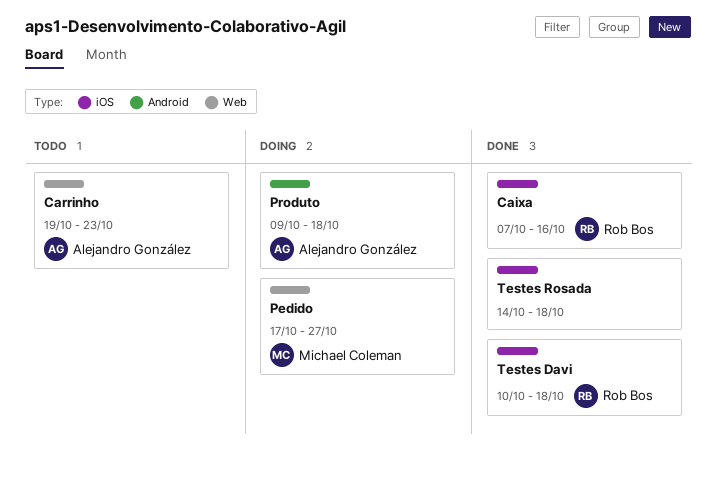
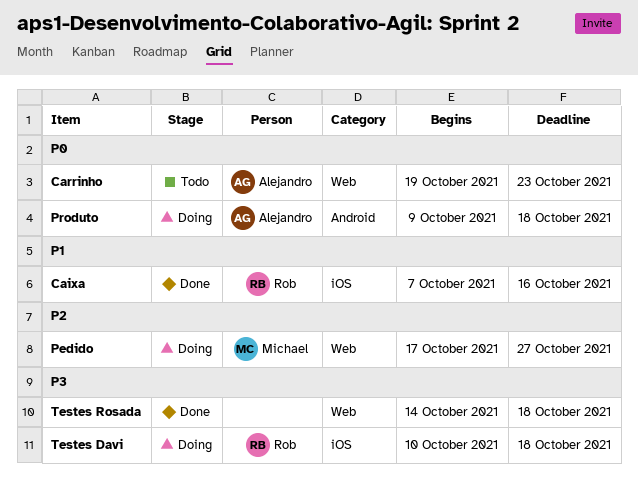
Testes Davi, status: Done -> Doing
Testes Rosada, label: iOS -> Web

